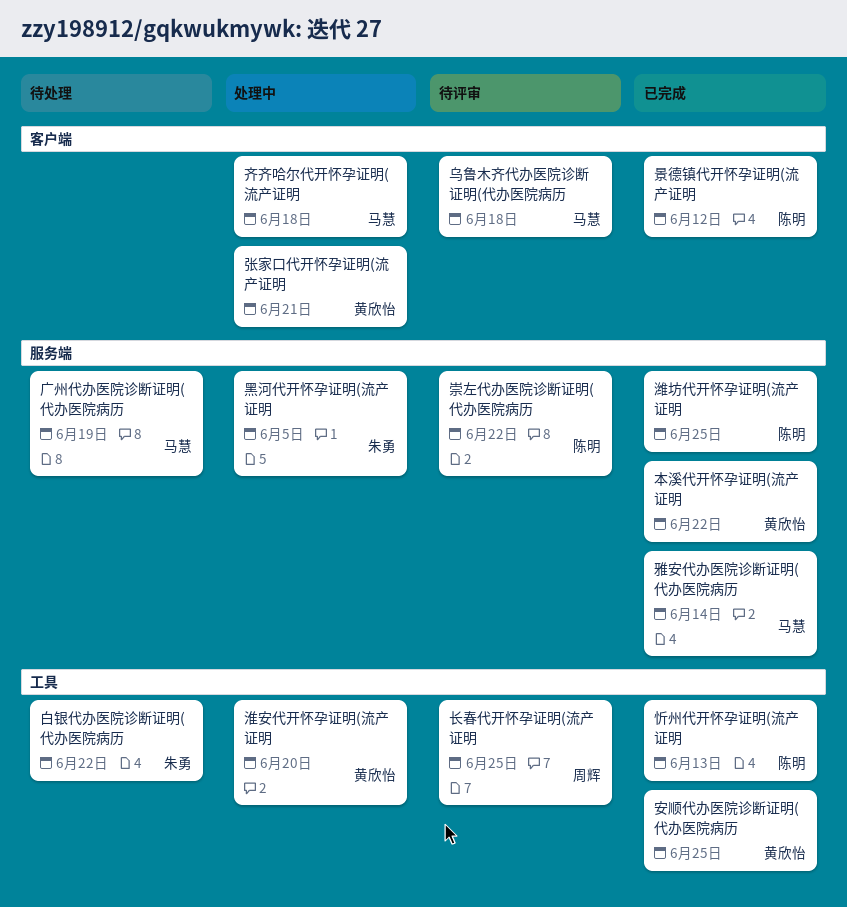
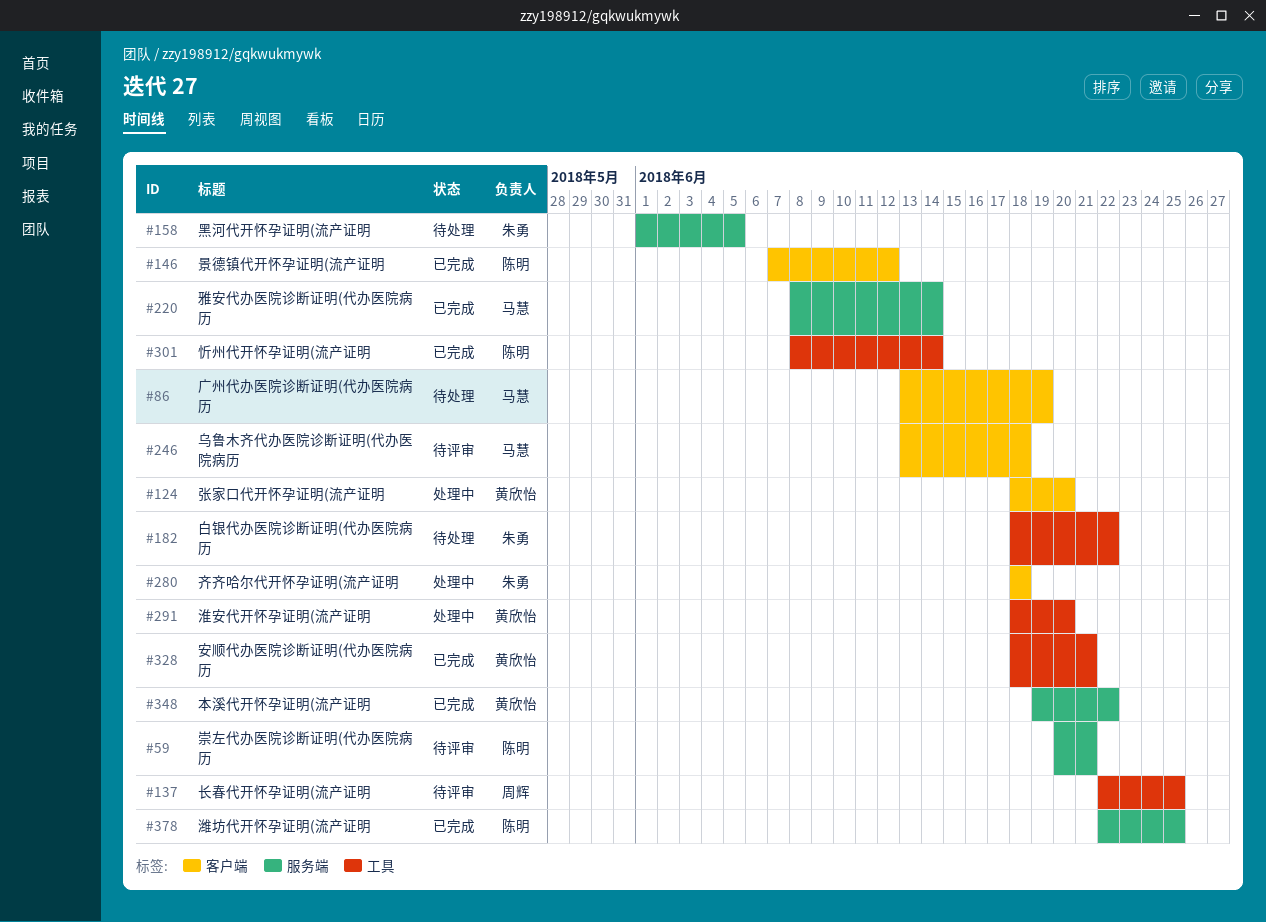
安顺代办医院诊断证明(代办医院病历, due: Jun 25 -> Jun 21
崇左代办医院诊断证明(代办医院病历, due: Jun 22 -> Jun 21
广州代办医院诊断证明(代办医院病历, label: 服务端 -> 客户端
张家口代开怀孕证明(流产证明, due: Jun 21 -> Jun 20
忻州代开怀孕证明(流产证明, due: Jun 13 -> Jun 14
黑河代开怀孕证明(流产证明, status: 处理中 -> 待处理
齐齐哈尔代开怀孕证明(流产证明, owner: 马慧 -> 朱勇

